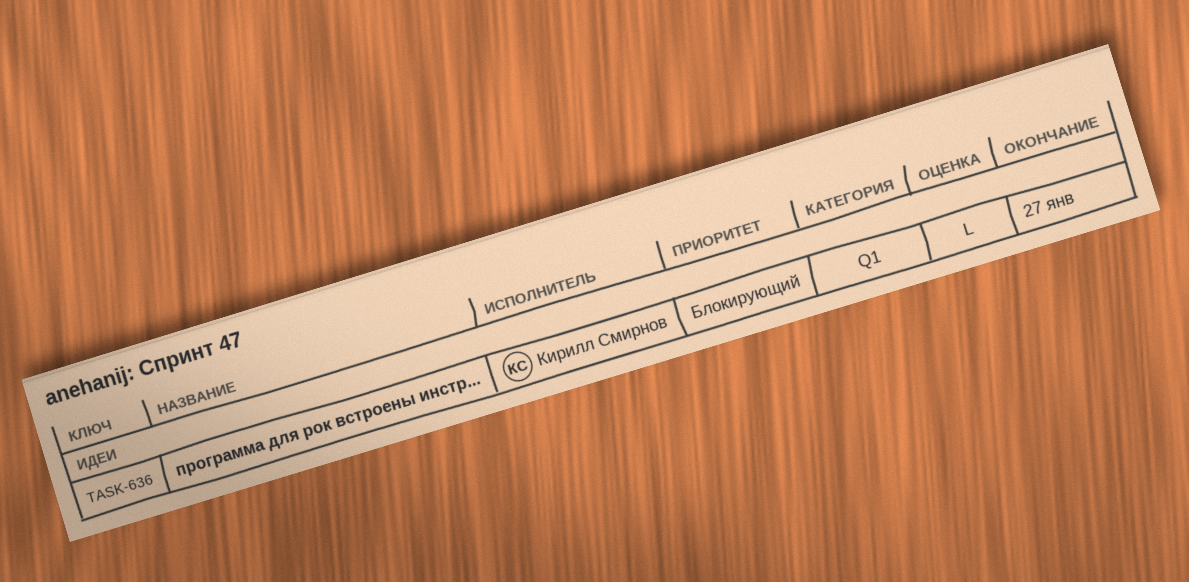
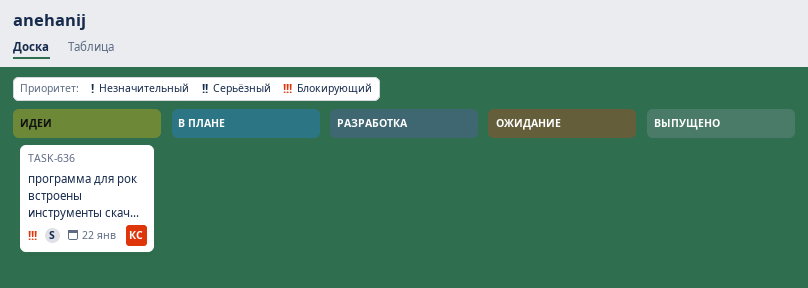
TASK-636, estimate: L -> S
TASK-636, due: Jan 27 -> Jan 22

